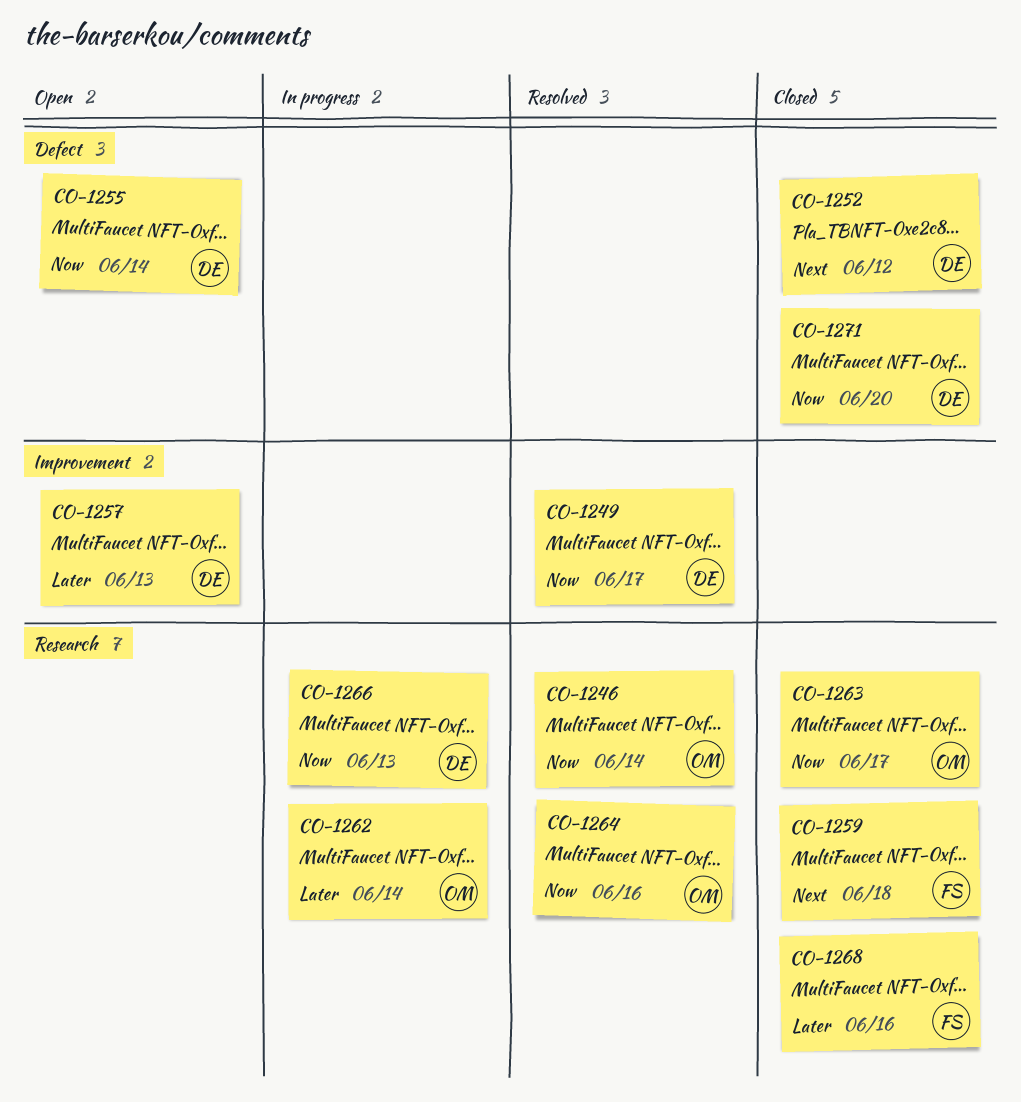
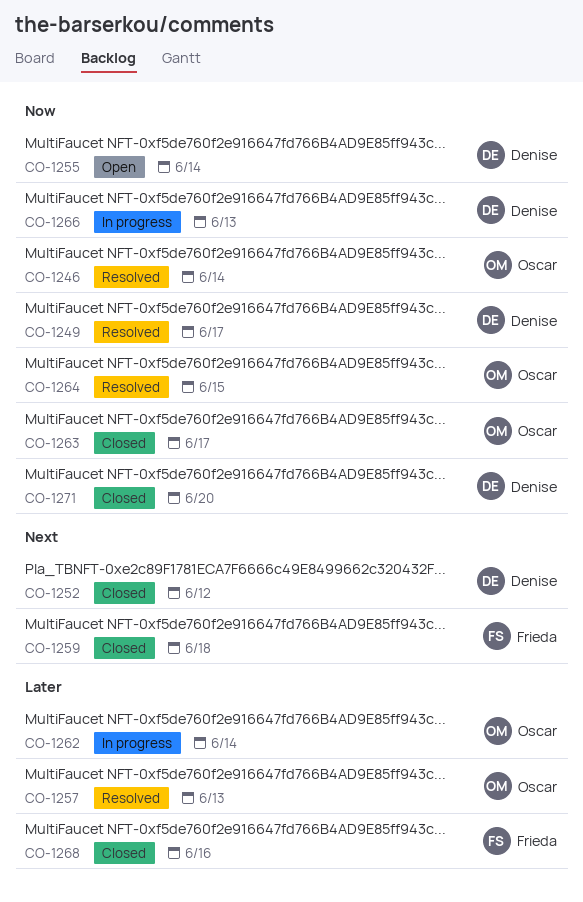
CO-1257, status: Open -> Resolved
CO-1257, owner: Denise -> Oscar
CO-1264, due: Jun 16 -> Jun 15

